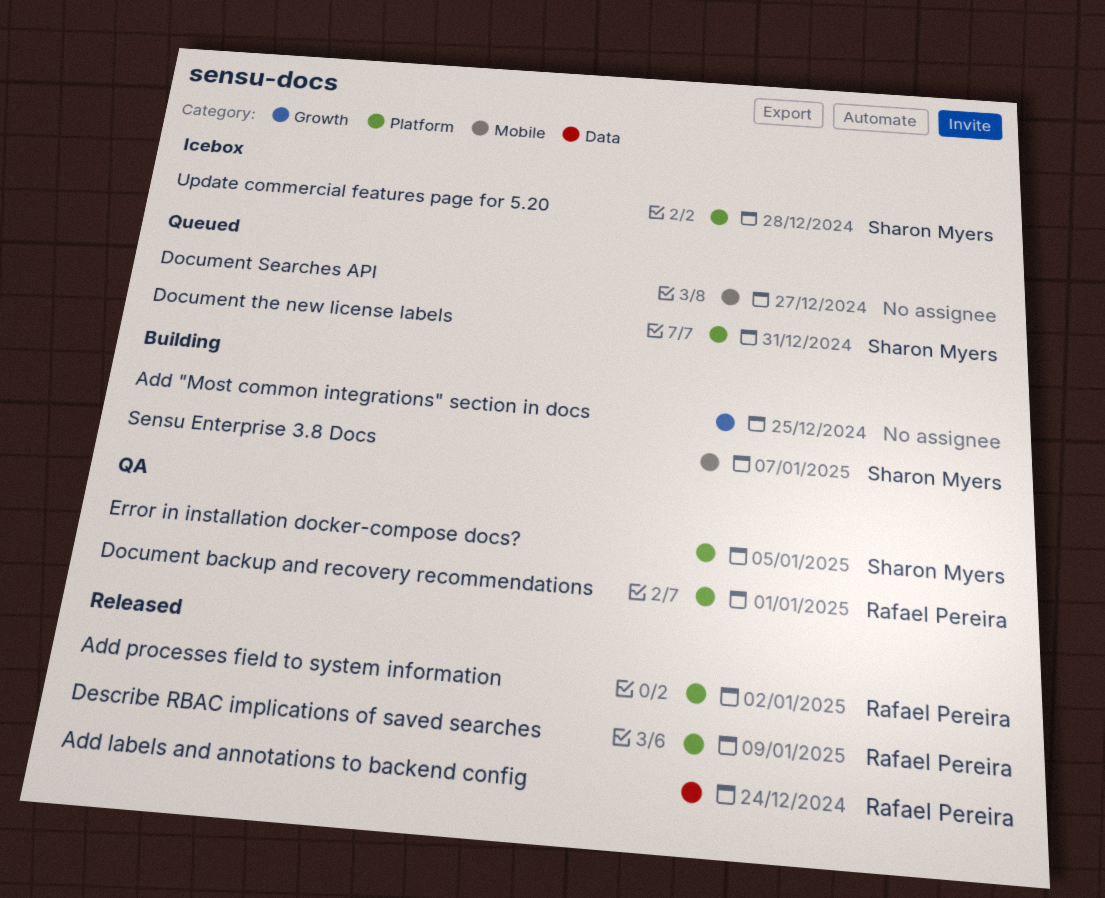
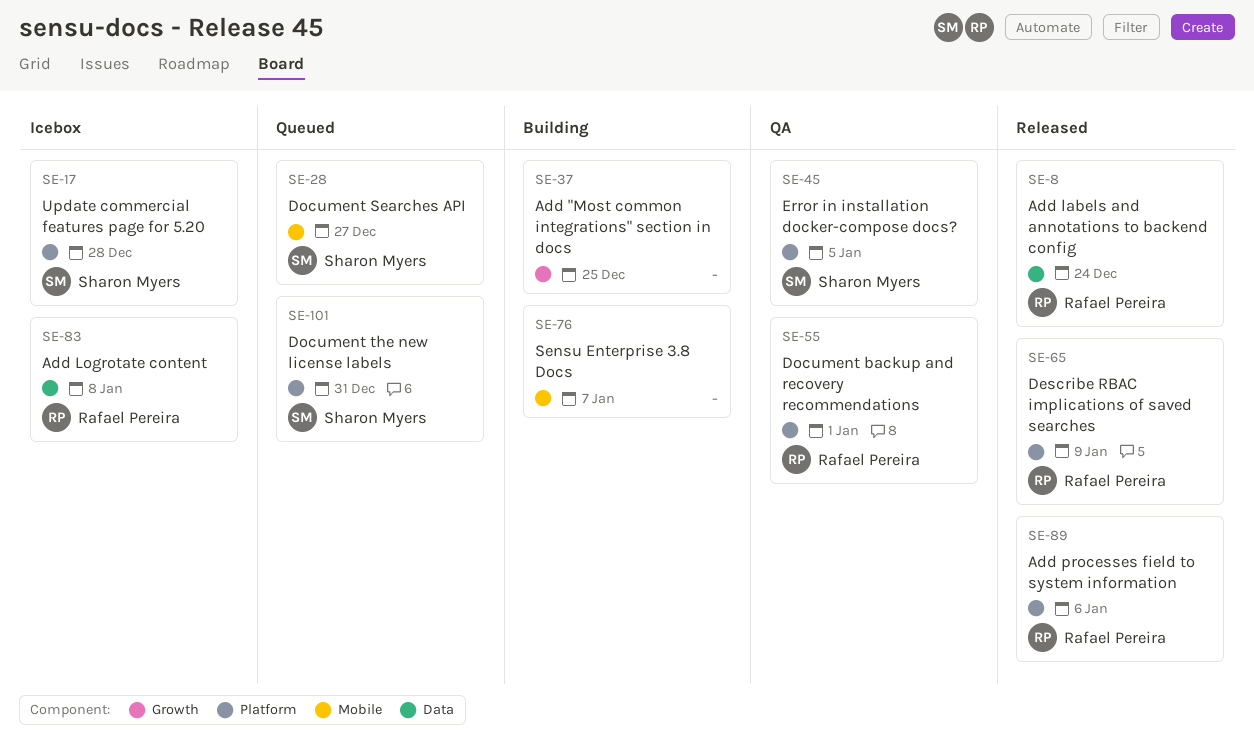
Add Logrotate content: none -> present
Add processes field to system information, due: Jan 2 -> Jan 6
Document Searches API, owner: none -> Sharon Myers
Sensu Enterprise 3.8 Docs, owner: Sharon Myers -> none

